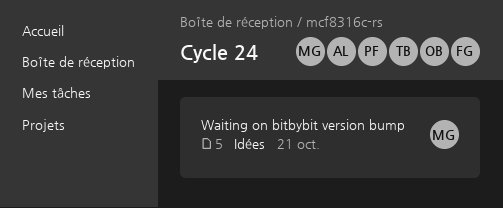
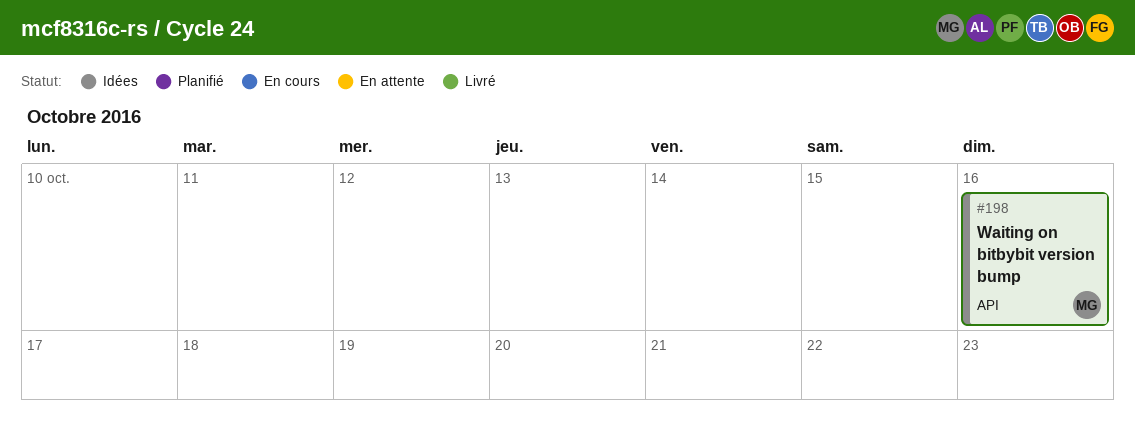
Waiting on bitbybit version bump, due: Oct 21 -> Oct 16

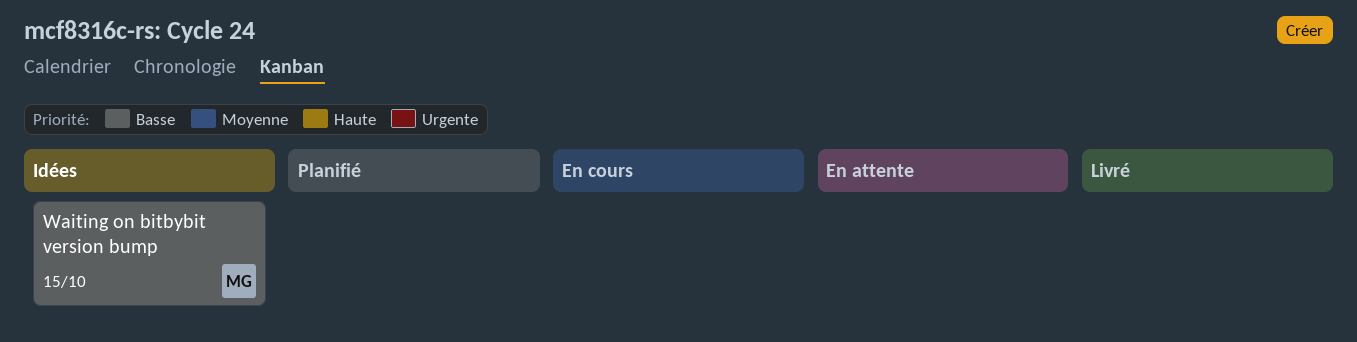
Waiting on bitbybit version bump, due: Oct 16 -> Oct 15

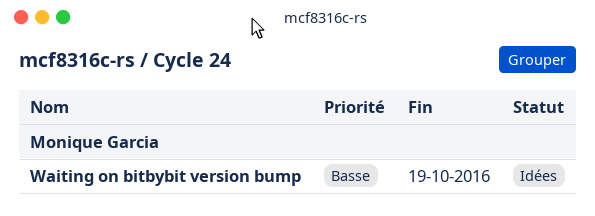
Waiting on bitbybit version bump, due: Oct 15 -> Oct 19

